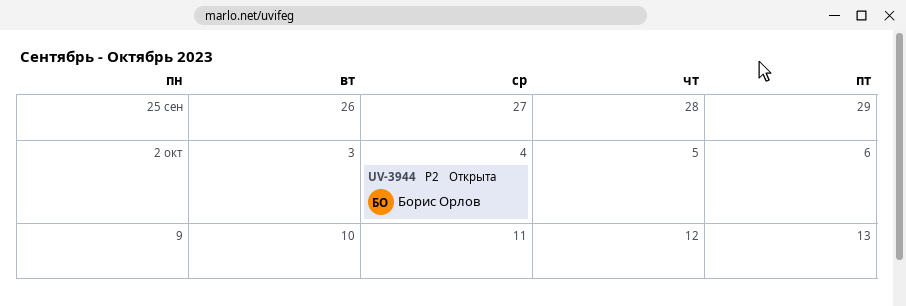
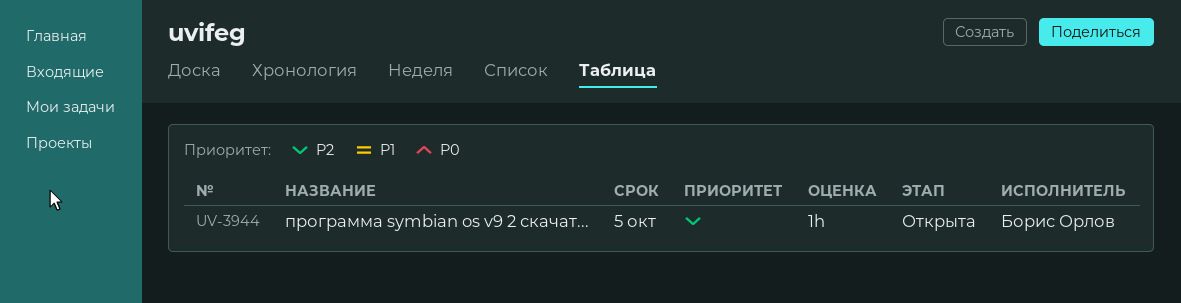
UV-3944, due: Oct 4 -> Oct 5

